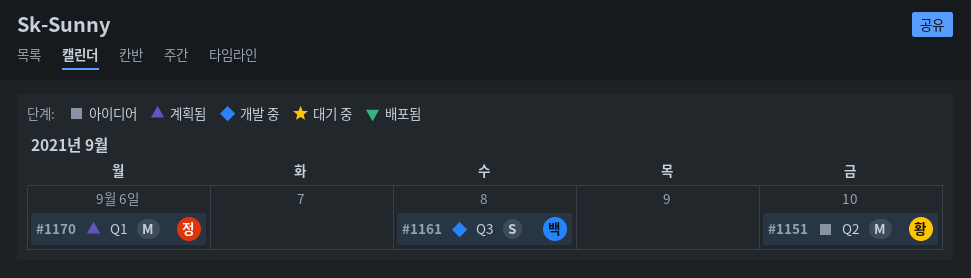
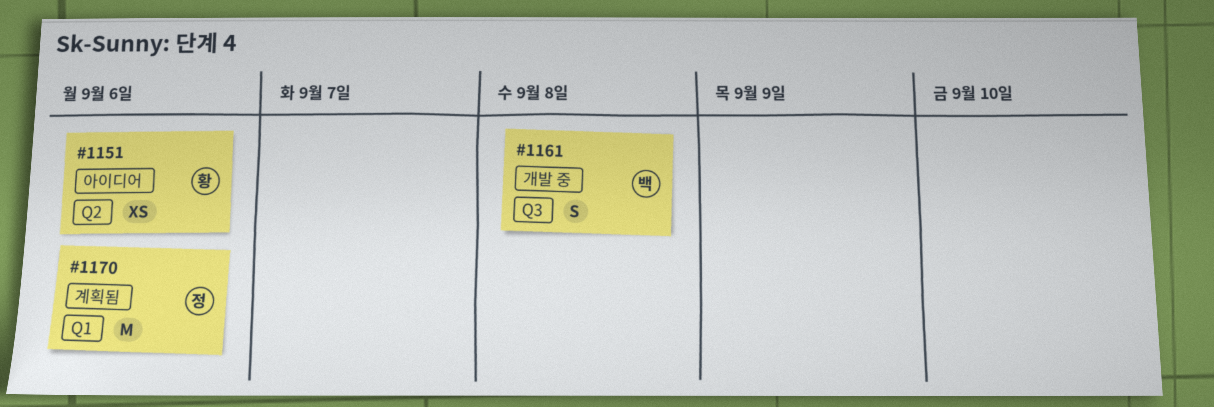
#1151, estimate: M -> XS
#1151, due: Sep 10 -> Sep 6

